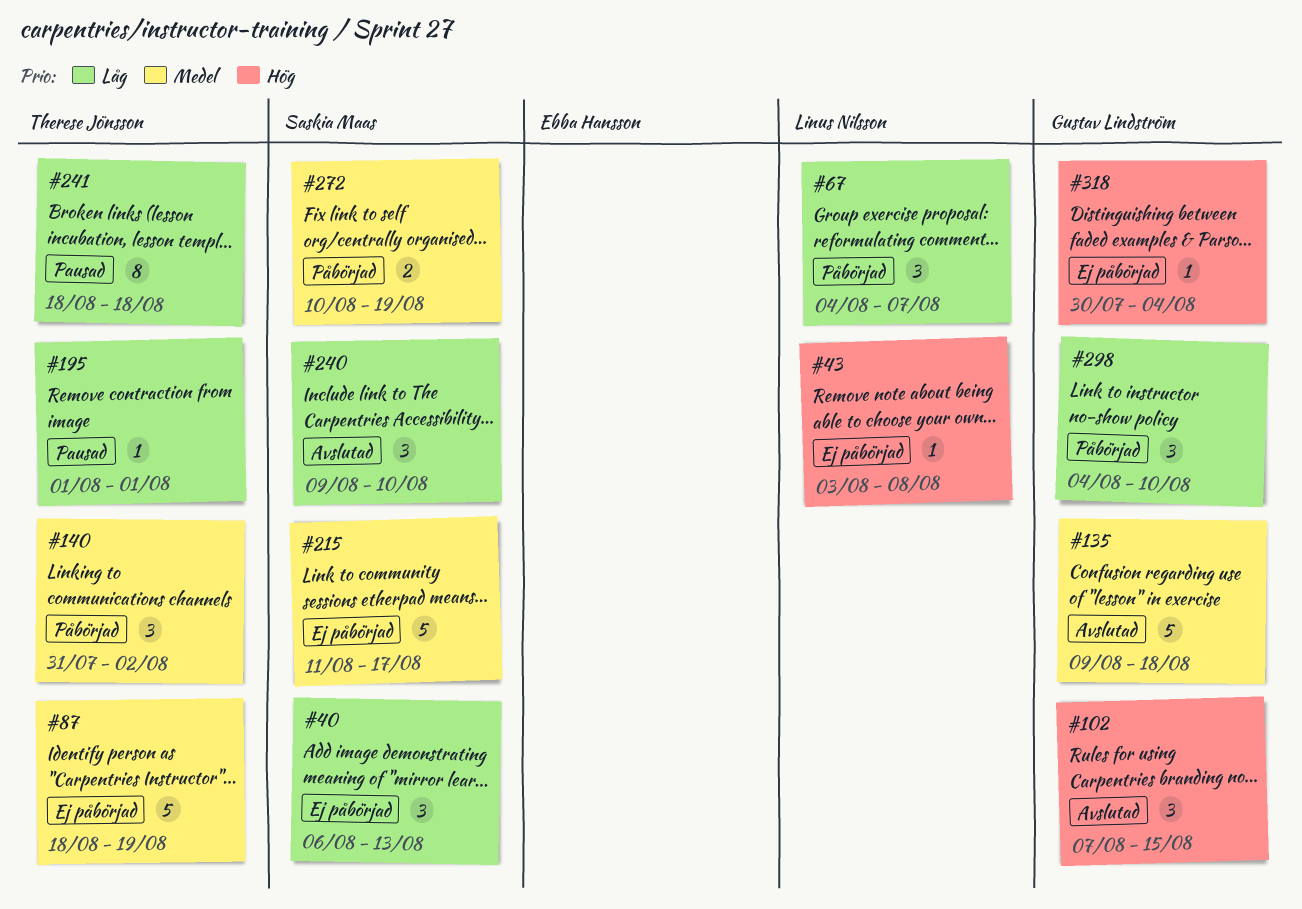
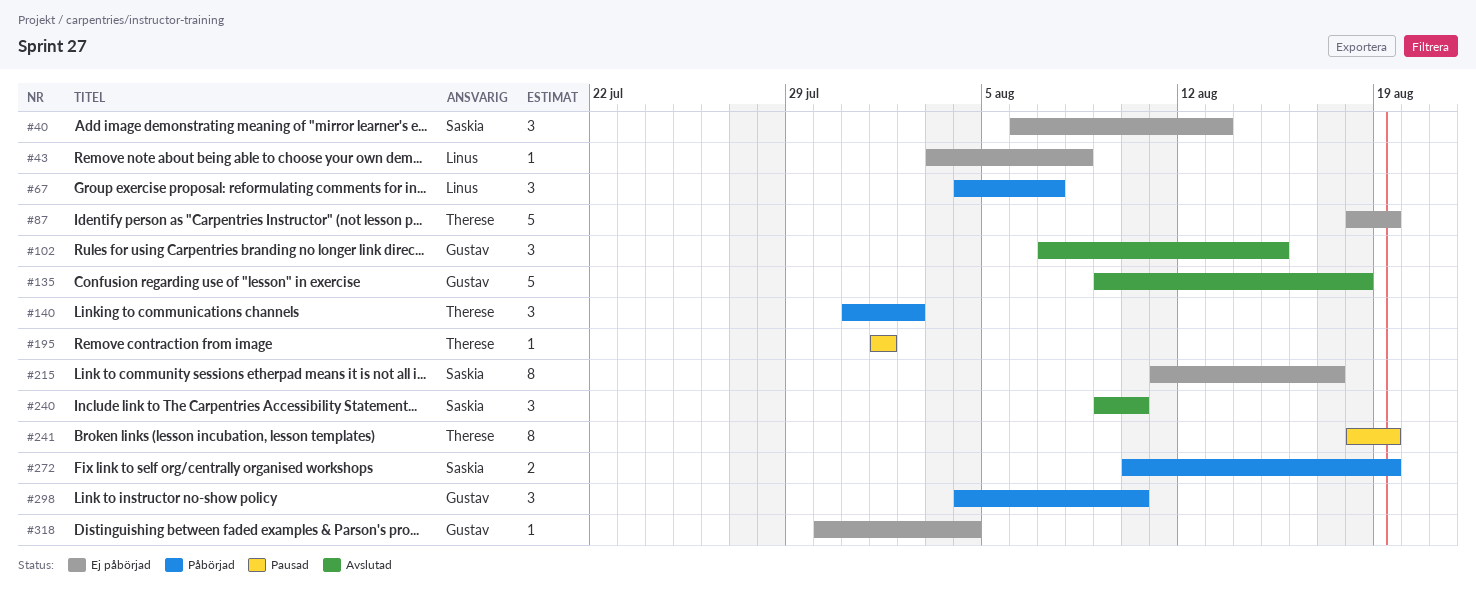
#215, estimate: 5 -> 8
#241, due: Aug 18 -> Aug 19

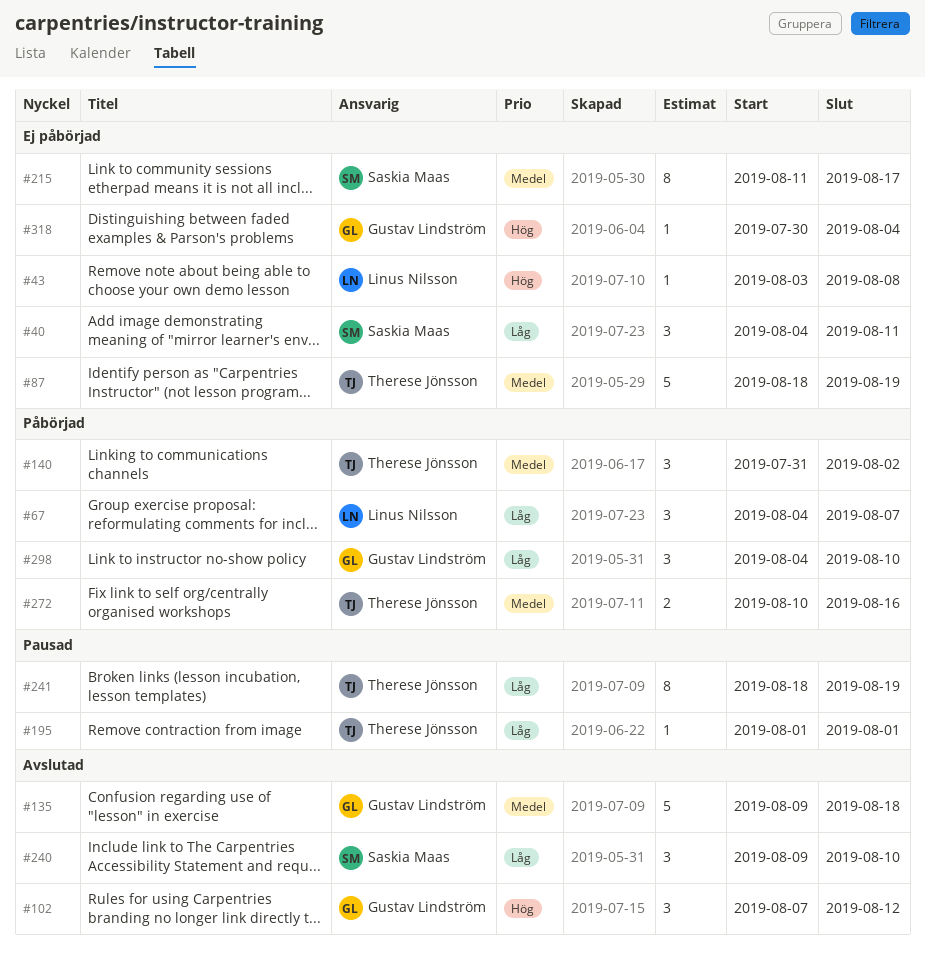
#40, start: Aug 6 -> Aug 4
#40, due: Aug 13 -> Aug 11
#102, due: Aug 15 -> Aug 12
#272, owner: Saskia Maas -> Therese Jönsson
#272, due: Aug 19 -> Aug 16

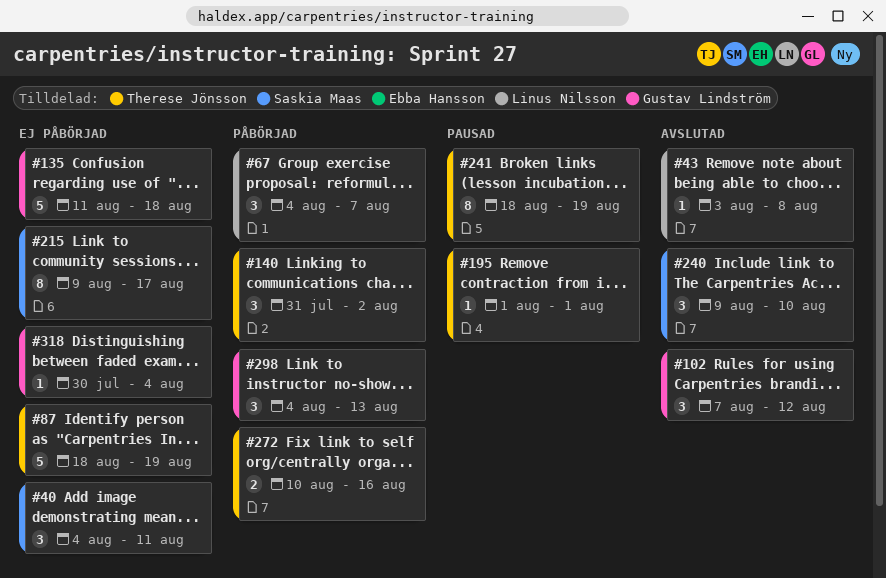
#43, status: Ej påbörjad -> Avslutad
#135, status: Avslutad -> Ej påbörjad
#135, start: Aug 9 -> Aug 11
#215, start: Aug 11 -> Aug 9
#298, due: Aug 10 -> Aug 13

